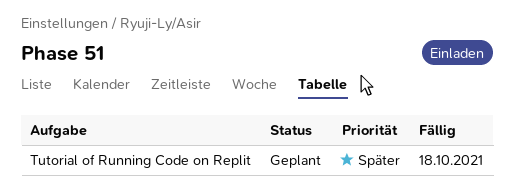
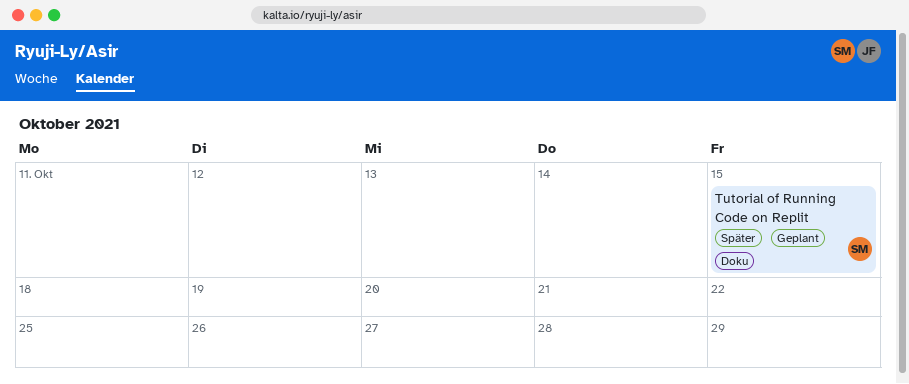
Tutorial of Running Code on Replit, due: Oct 18 -> Oct 15

